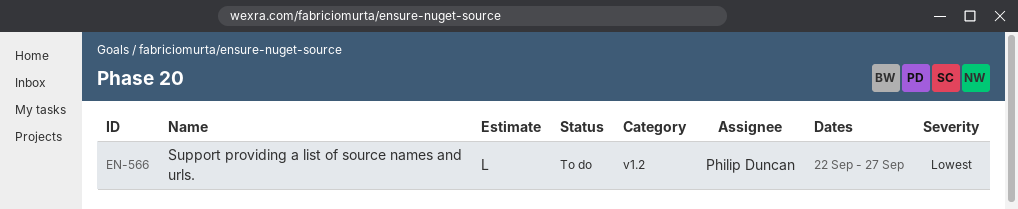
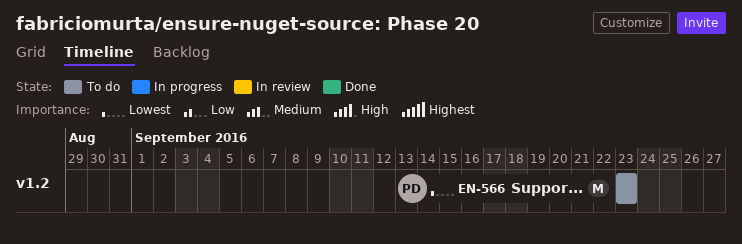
EN-566, estimate: L -> M
EN-566, start: Sep 22 -> Sep 23
EN-566, due: Sep 27 -> Sep 23

